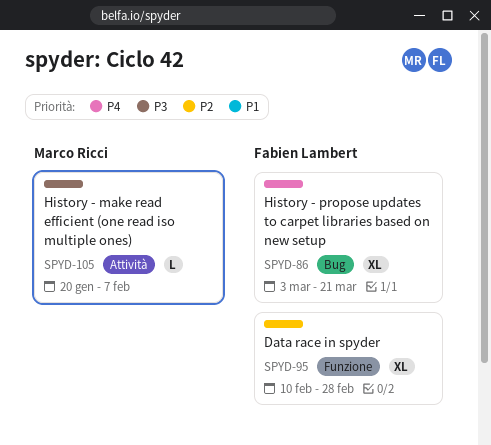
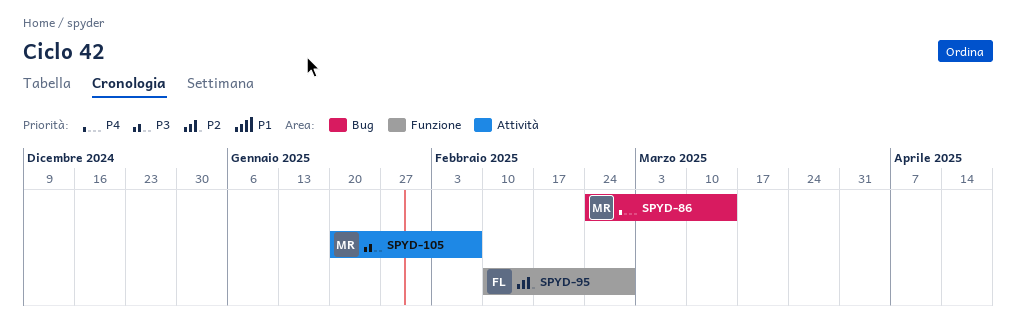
SPYD-86, owner: Fabien Lambert -> Marco Ricci
SPYD-86, start: Mar 3 -> Feb 24
SPYD-86, due: Mar 21 -> Mar 14

